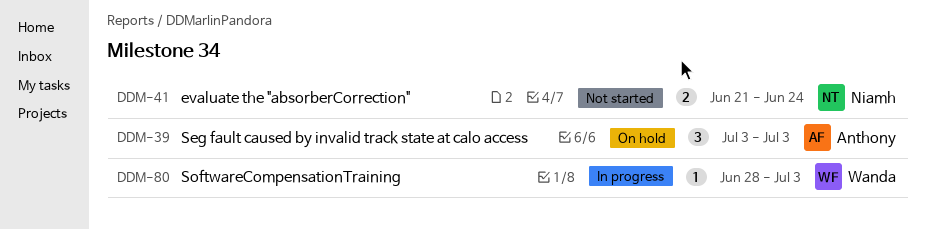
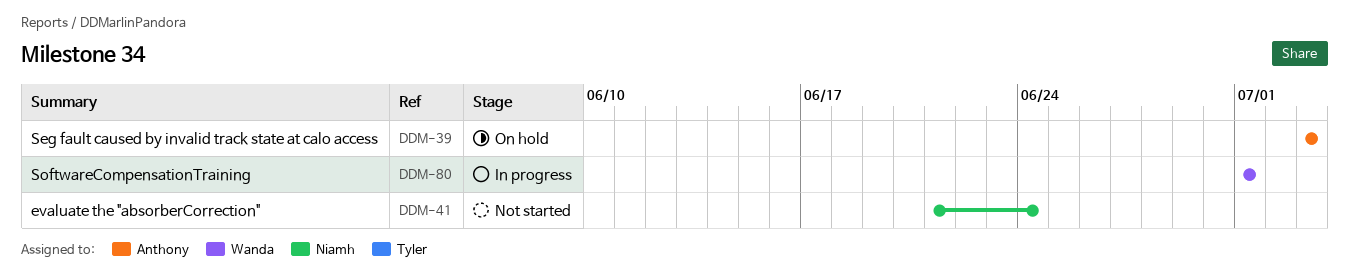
DDM-80, start: Jun 28 -> Jul 1
DDM-80, due: Jul 3 -> Jul 1

